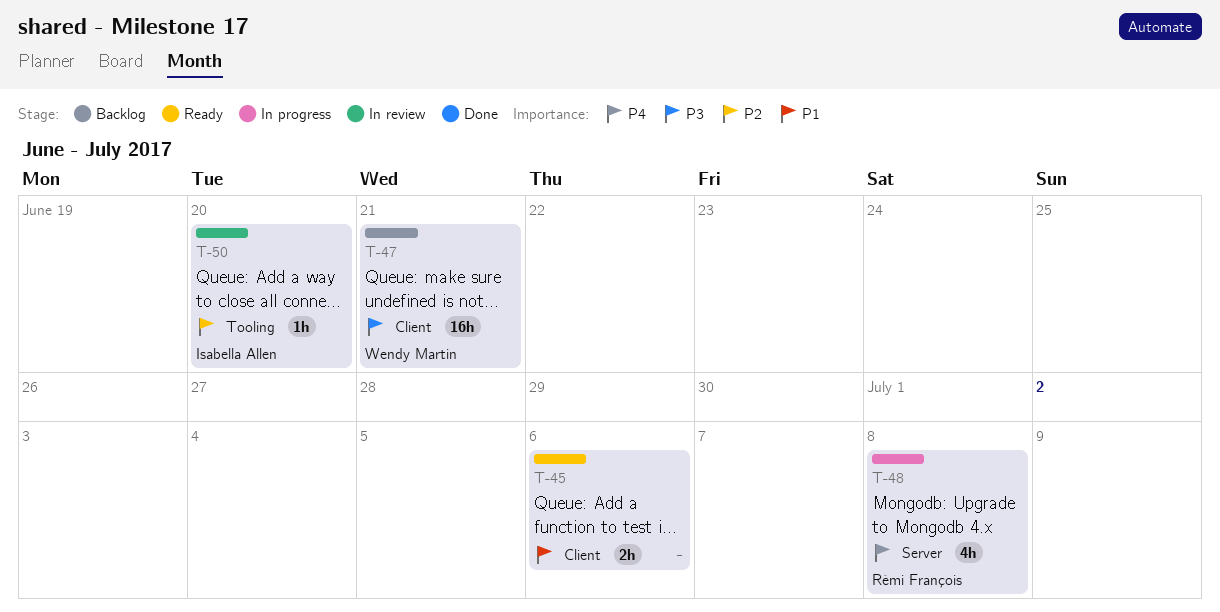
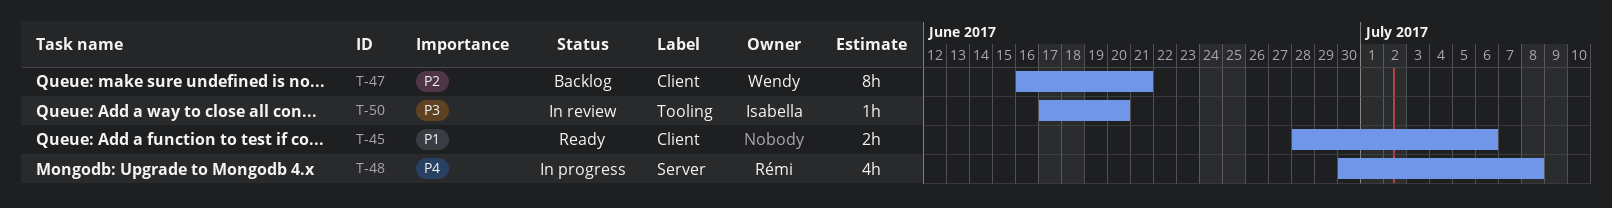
T-47, priority: P3 -> P2
T-47, estimate: 16h -> 8h
T-50, priority: P2 -> P3

